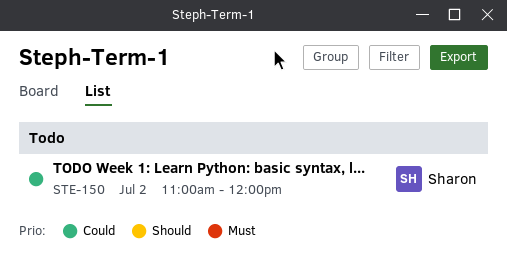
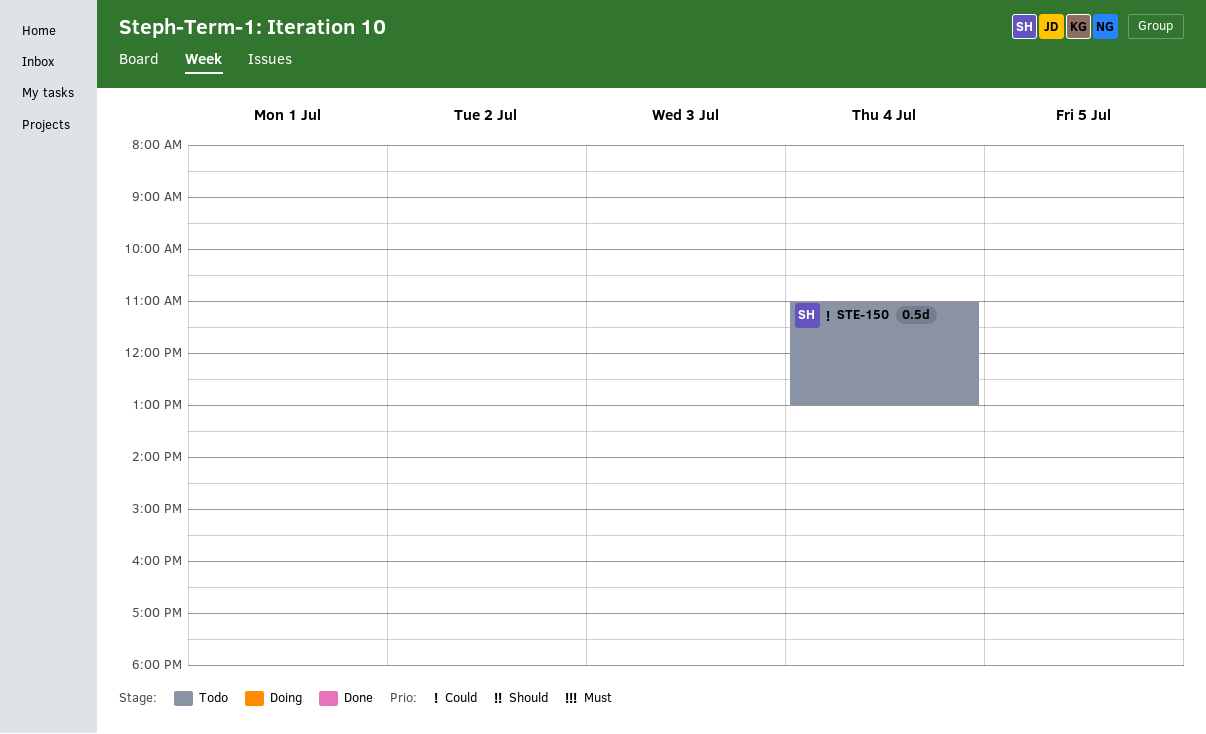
STE-150, day: Jul 2 -> Jul 4
STE-150, ends: 12:00 -> 13:00

